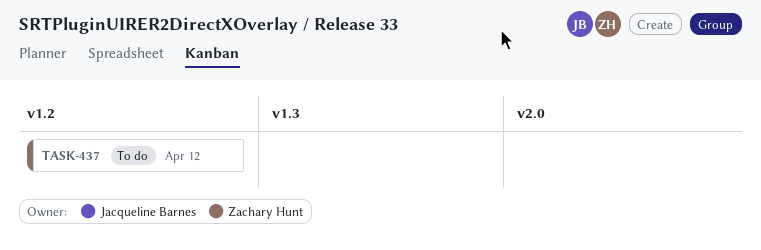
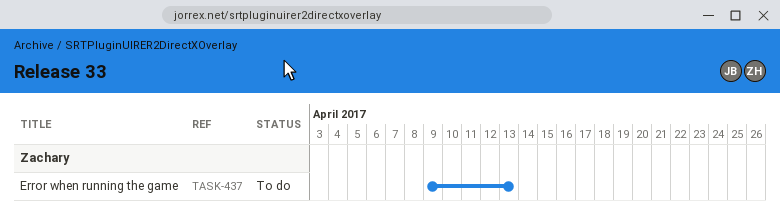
TASK-437, due: Apr 12 -> Apr 13

